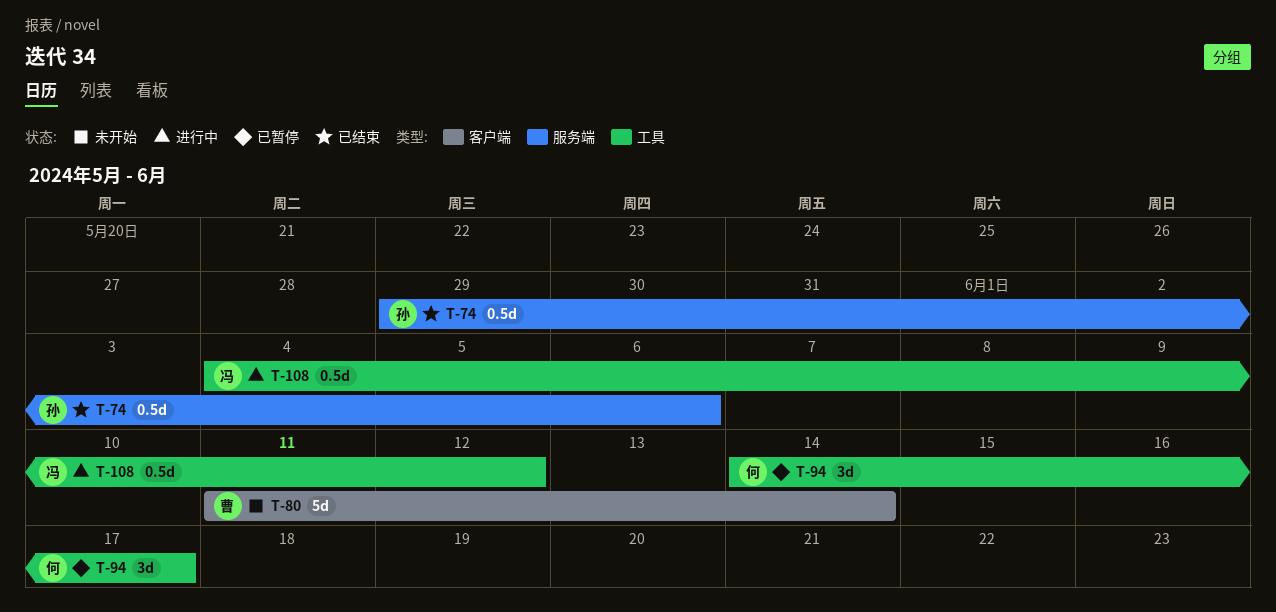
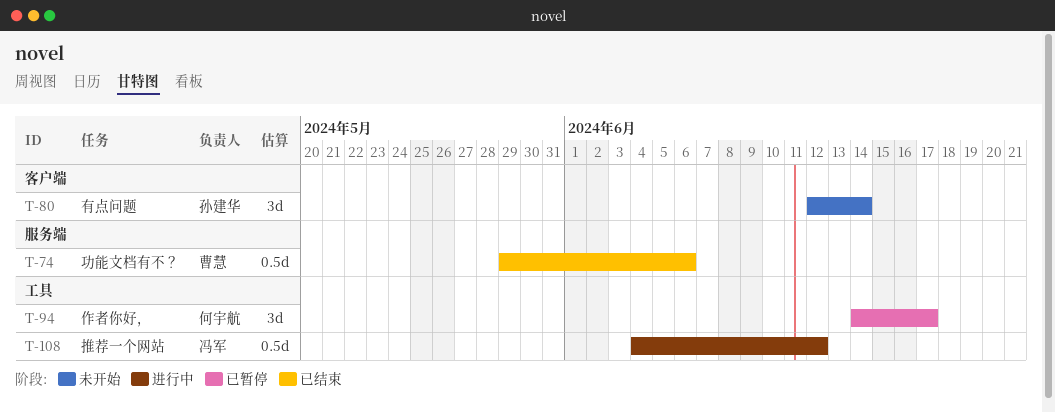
T-74, owner: 孙建华 -> 曹慧
T-80, owner: 曹慧 -> 孙建华
T-80, estimate: 5d -> 3d
T-80, start: Jun 11 -> Jun 12

